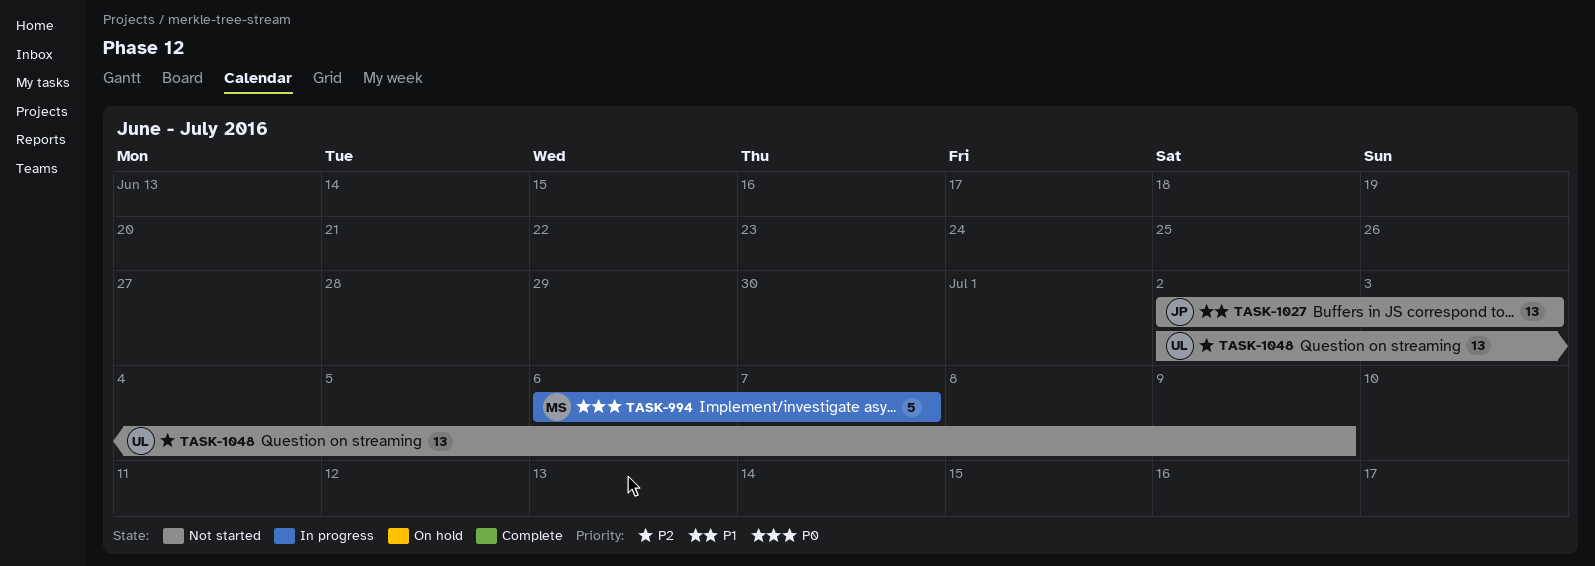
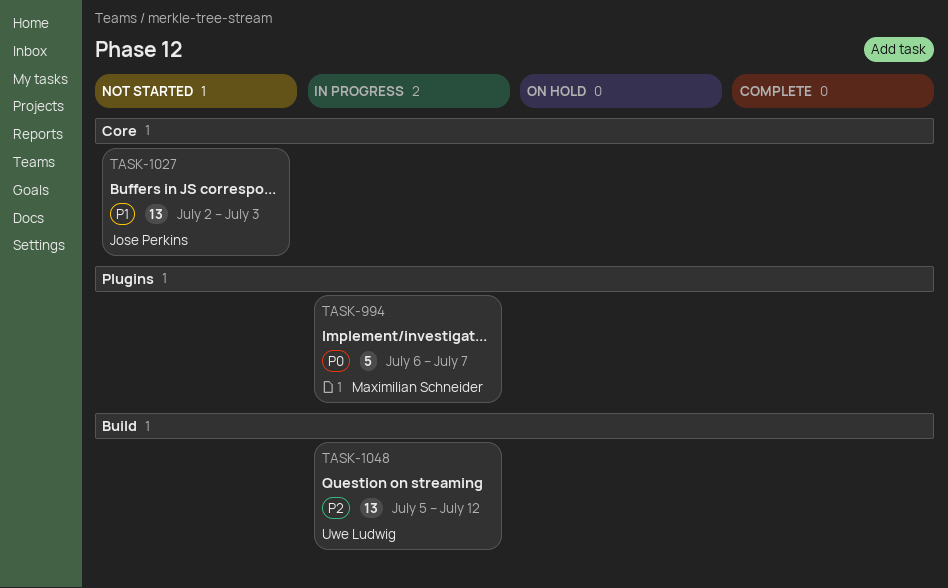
TASK-1048, status: Not started -> In progress
TASK-1048, start: Jul 2 -> Jul 5
TASK-1048, due: Jul 9 -> Jul 12

